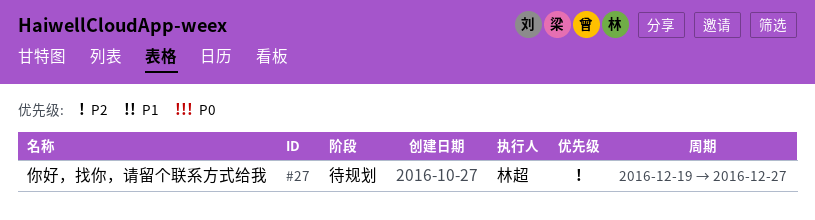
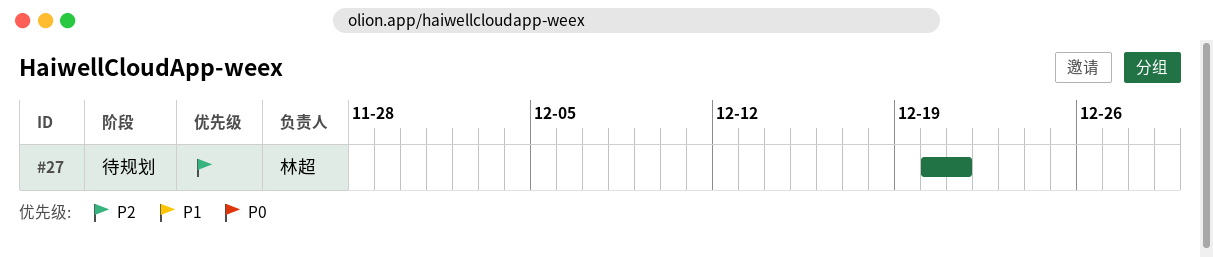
#27, start: Dec 19 -> Dec 20
#27, due: Dec 27 -> Dec 21

